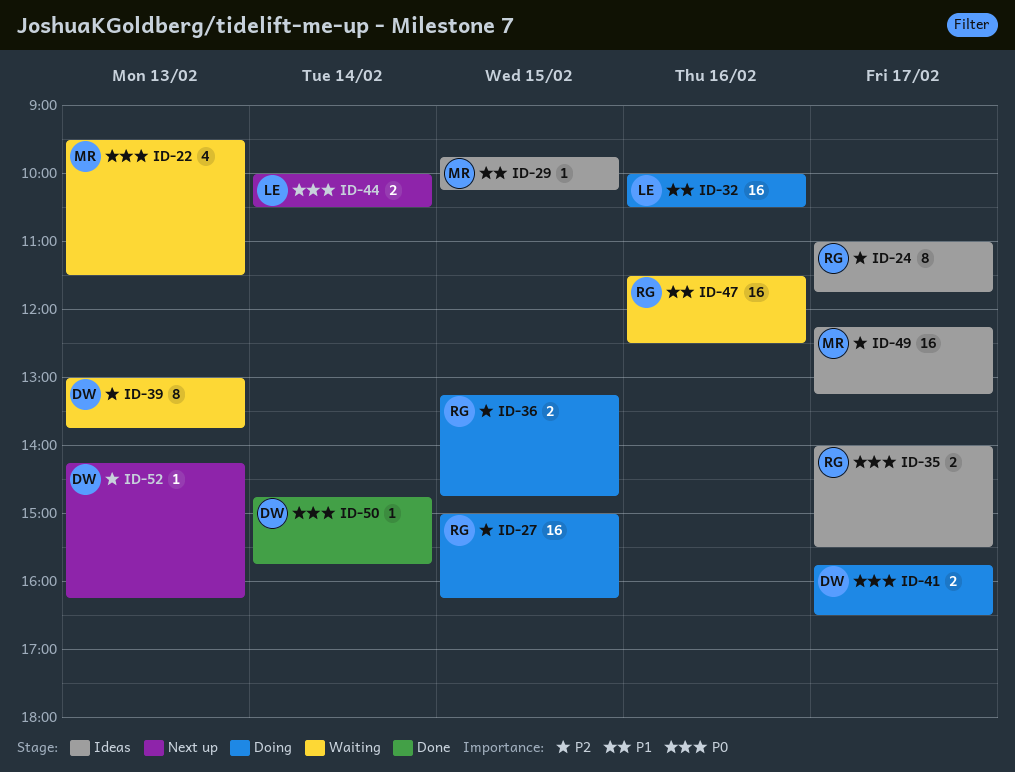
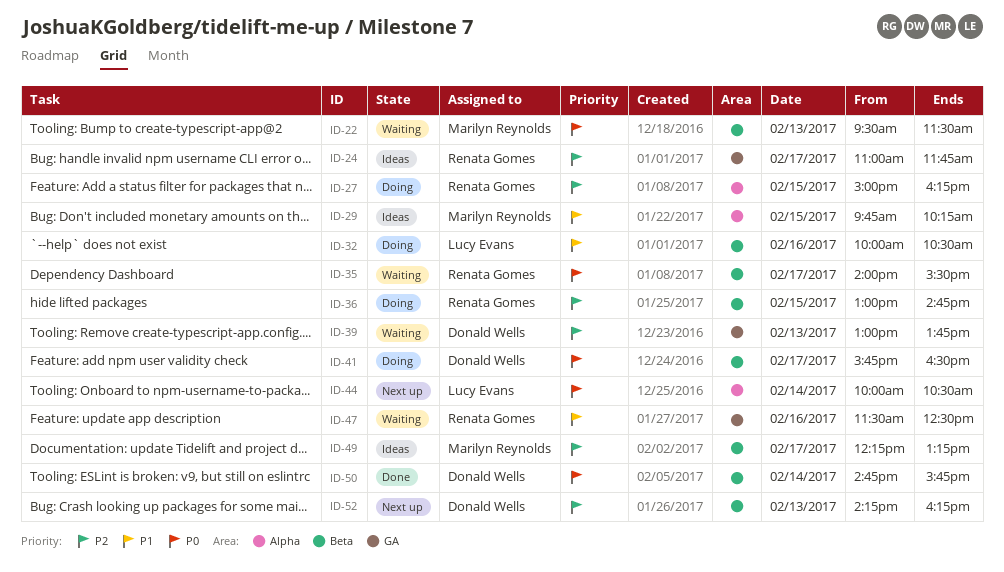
ID-35, status: Ideas -> Waiting
ID-36, begins: 13:15 -> 13:00

